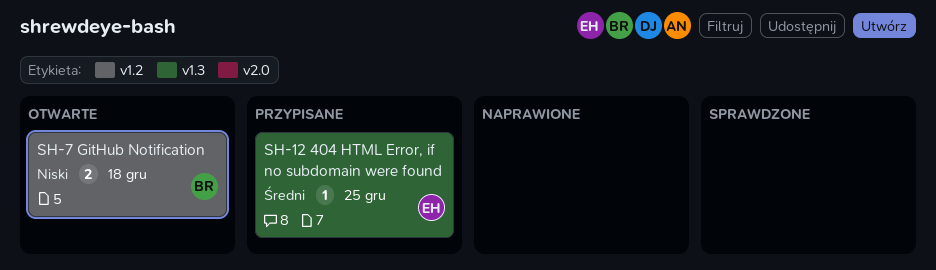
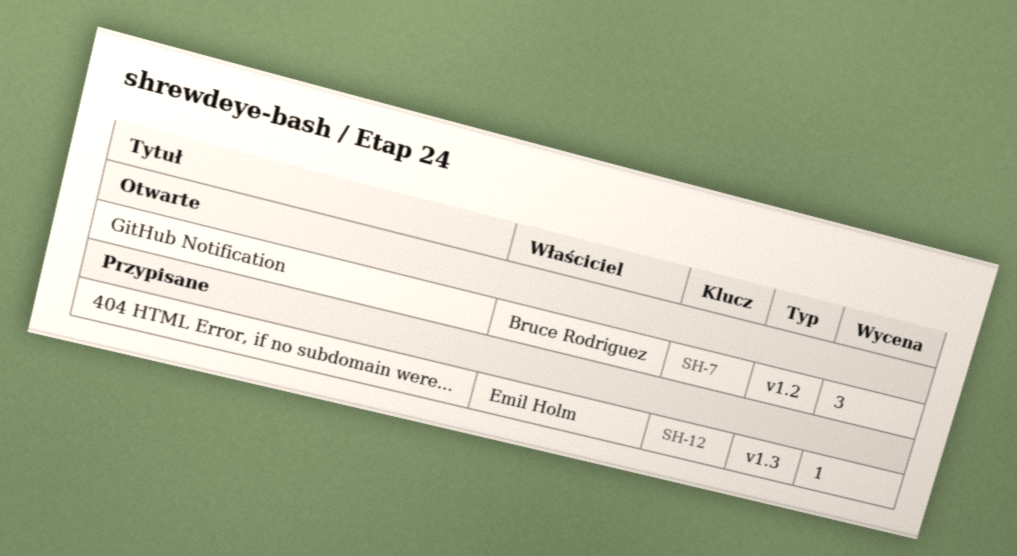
SH-7, estimate: 2 -> 3

